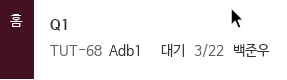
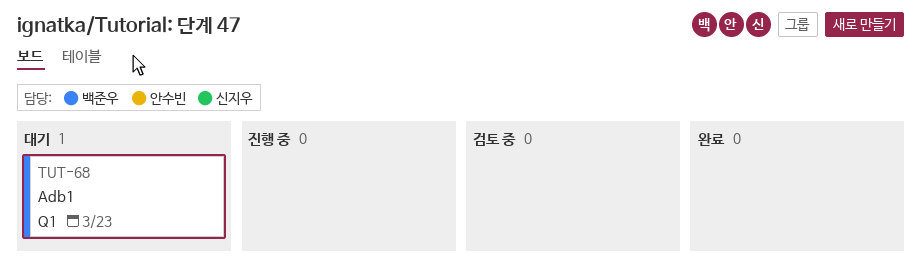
TUT-68, due: Mar 22 -> Mar 23

